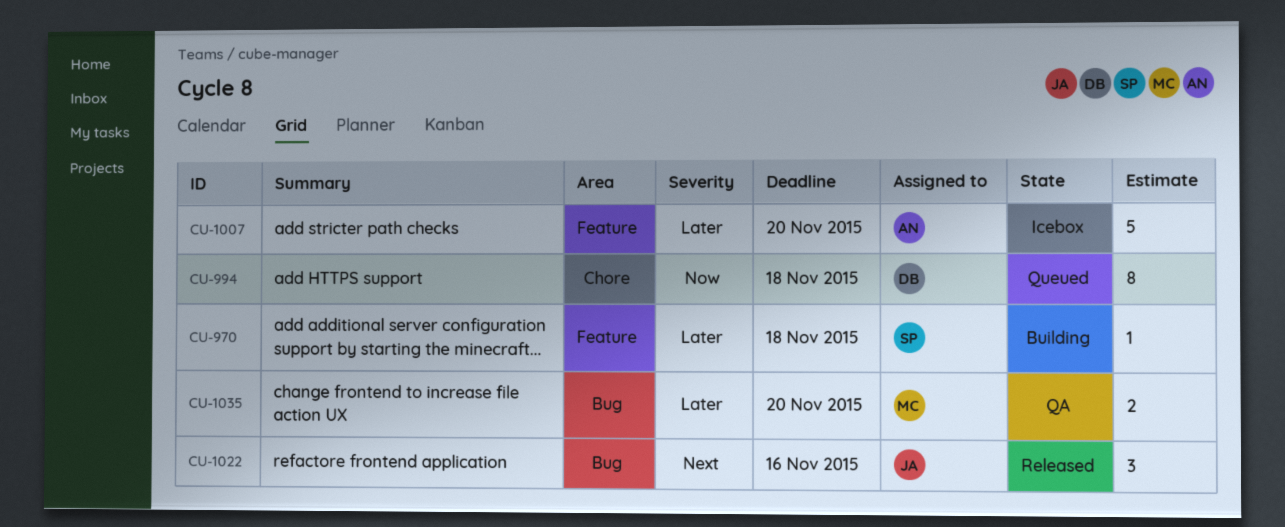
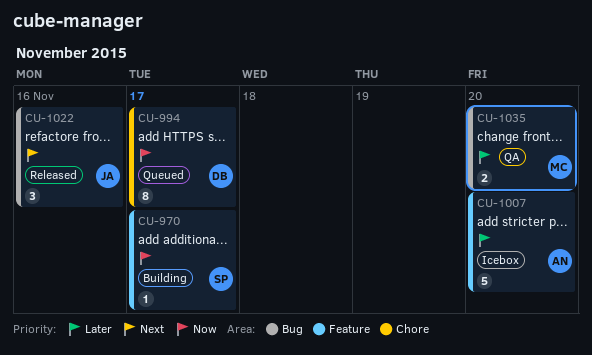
CU-970, priority: Later -> Now
CU-970, due: Nov 18 -> Nov 17
CU-994, due: Nov 18 -> Nov 17

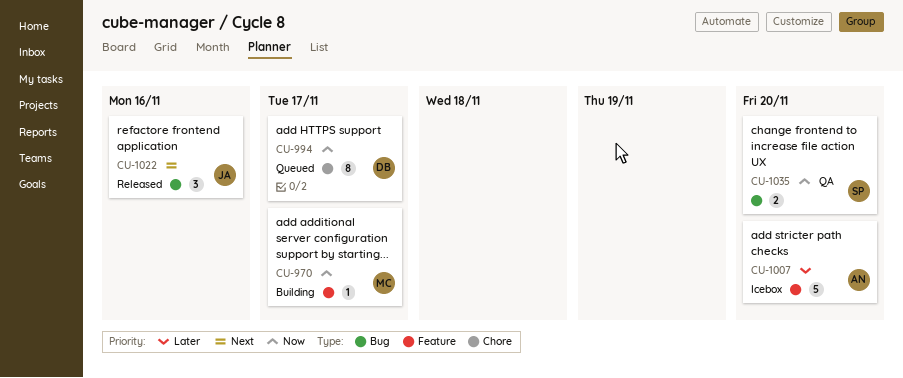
CU-970, owner: SP -> MC
CU-1035, owner: MC -> SP
CU-1035, priority: Later -> Now

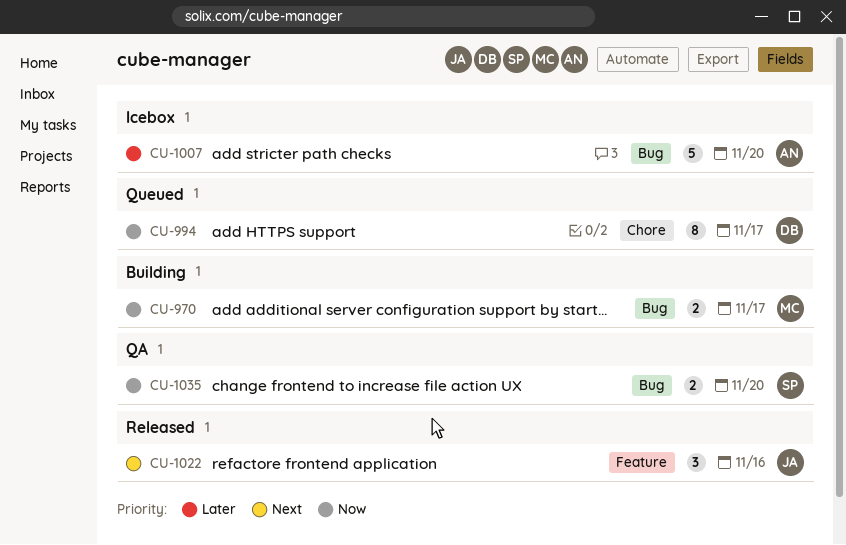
CU-970, label: Feature -> Bug
CU-970, estimate: 1 -> 2
CU-1007, label: Feature -> Bug
CU-1022, label: Bug -> Feature

